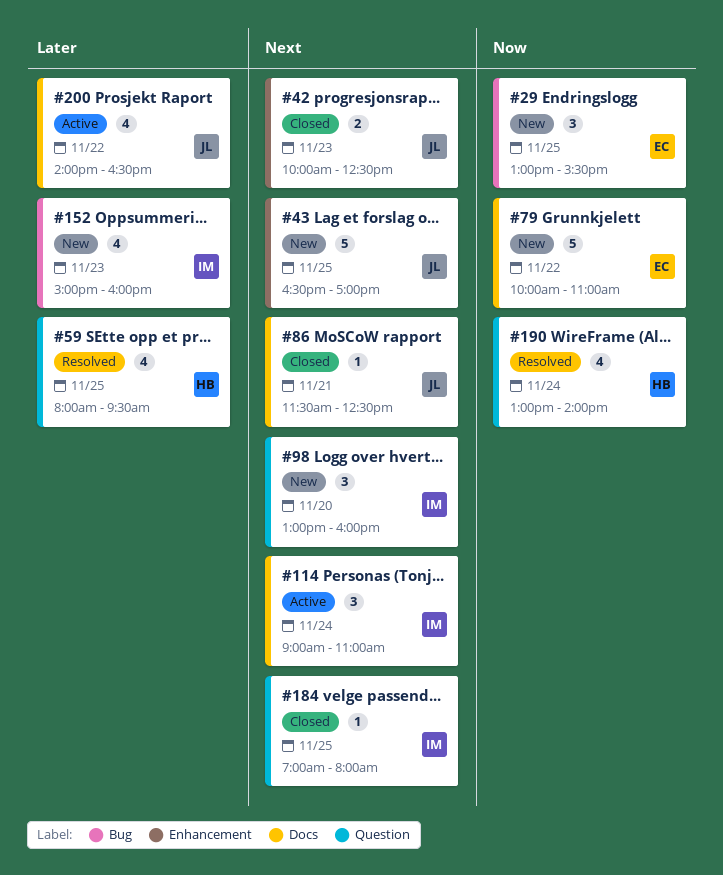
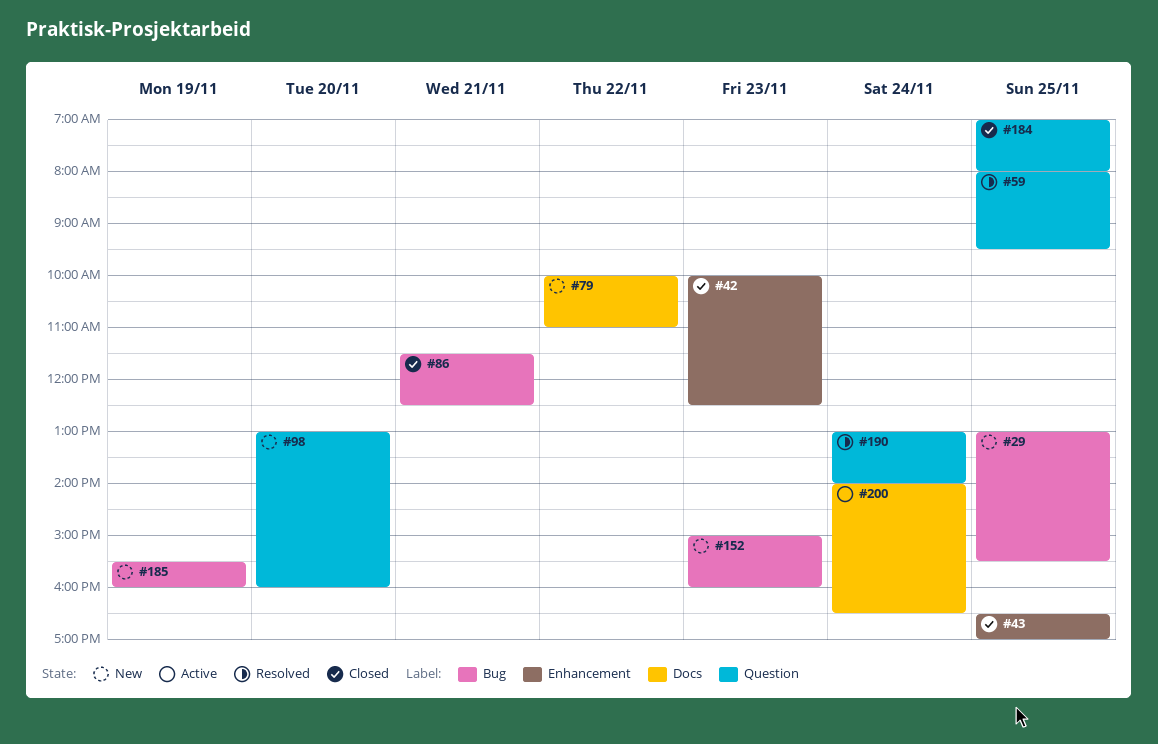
#43, status: New -> Closed
#86, label: Docs -> Bug
#114: present -> none
#185: none -> present
#200, day: Nov 22 -> Nov 24

